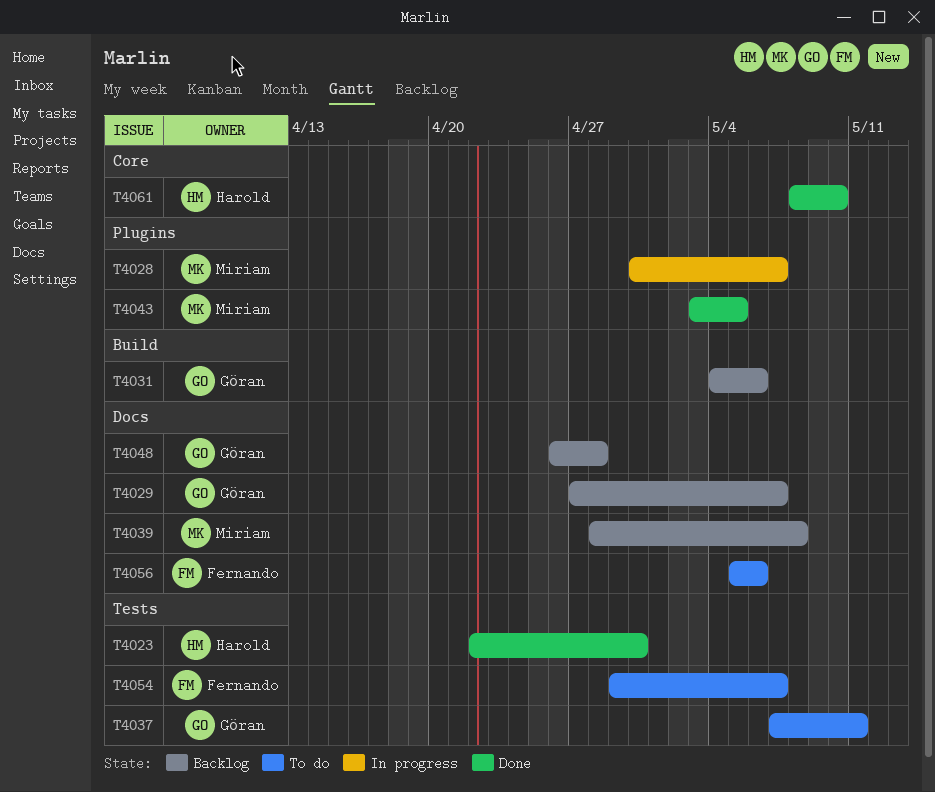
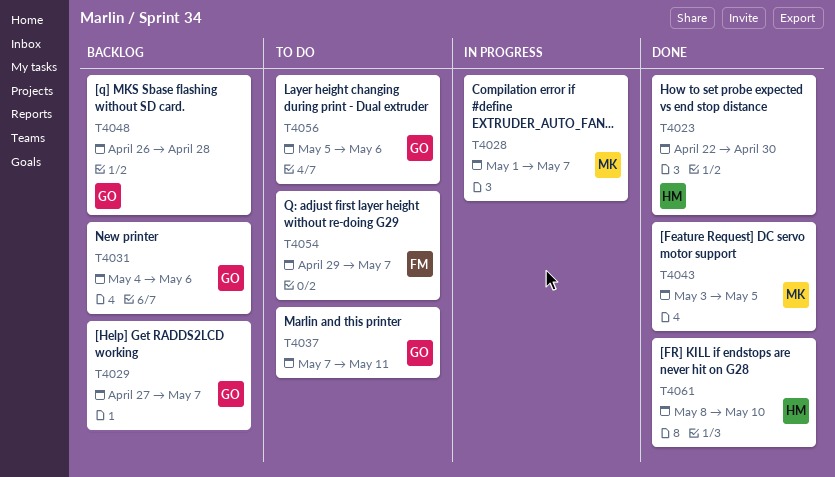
T4028, start: Apr 30 -> May 1
T4039: present -> none
T4056, owner: Fernando -> Göran

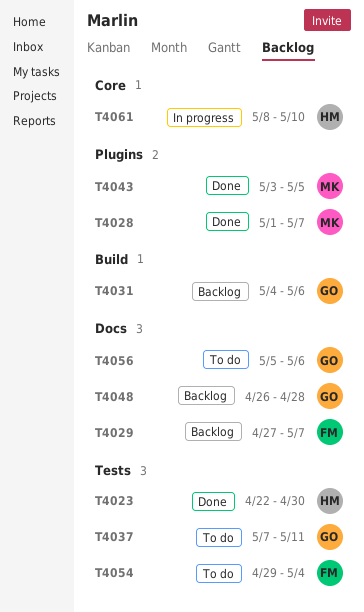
T4028, status: In progress -> Done
T4029, owner: GO -> FM
T4054, due: May 7 -> May 4
T4061, status: Done -> In progress

